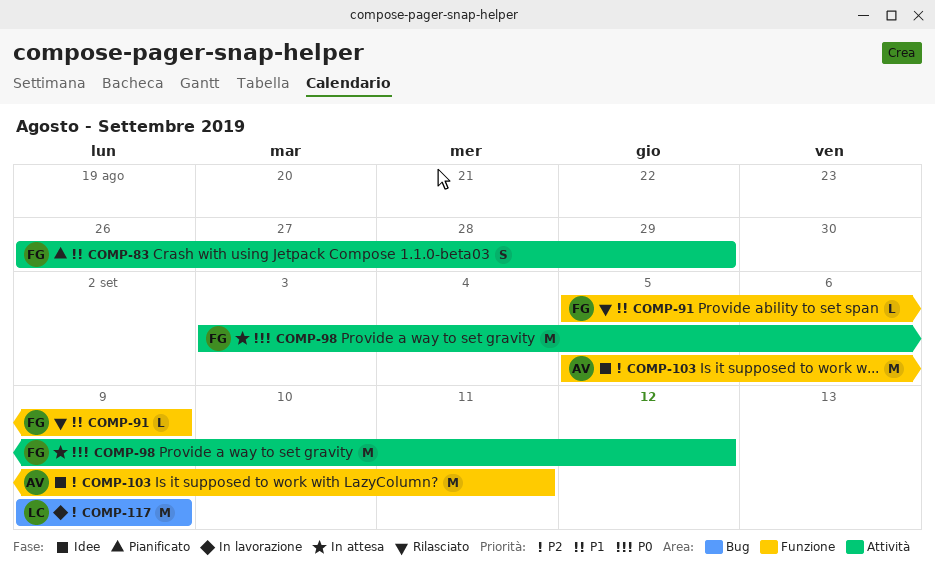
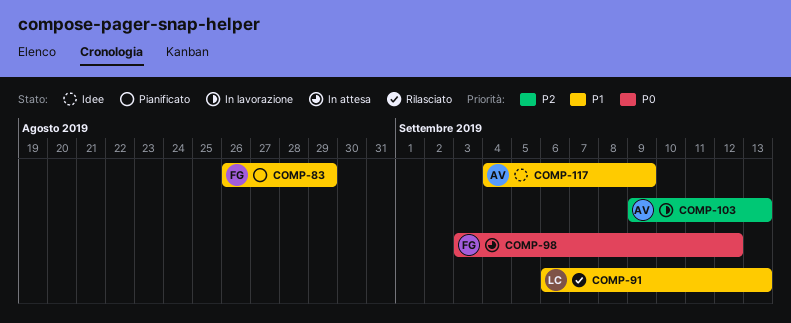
COMP-91, owner: FG -> LC
COMP-91, start: Sep 5 -> Sep 6
COMP-91, due: Sep 9 -> Sep 13
COMP-103, status: Idee -> In lavorazione
COMP-103, start: Sep 5 -> Sep 9
COMP-103, due: Sep 11 -> Sep 13
COMP-117, status: In lavorazione -> Idee
COMP-117, owner: LC -> AV
COMP-117, priority: P2 -> P1
COMP-117, start: Sep 9 -> Sep 4

